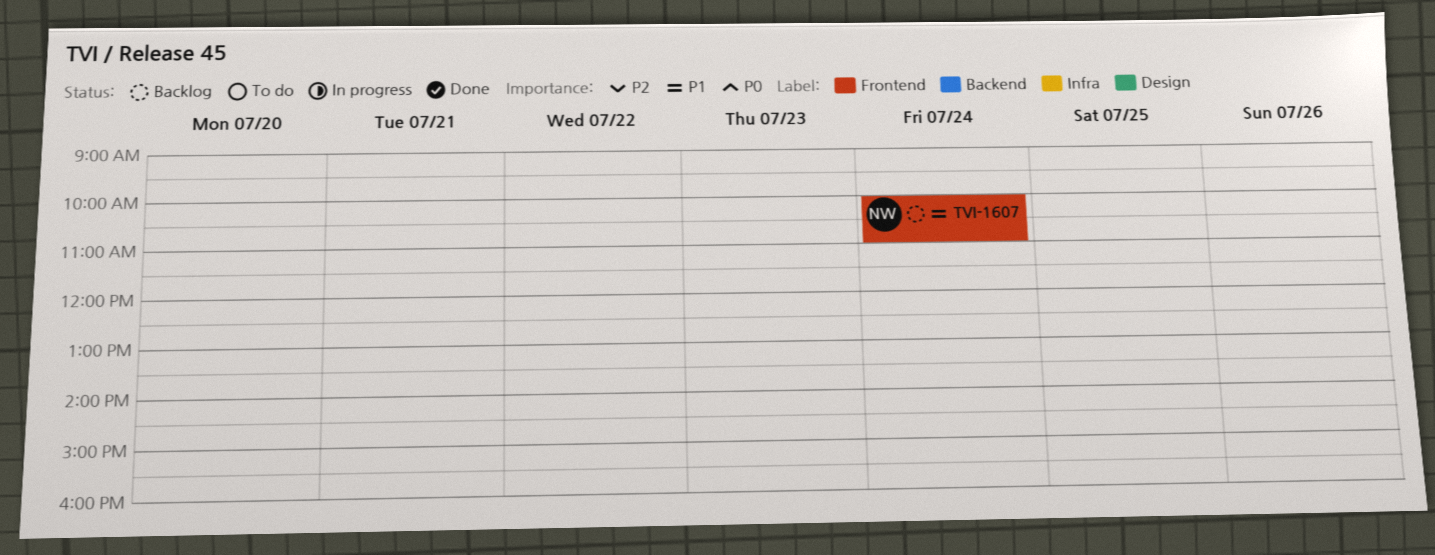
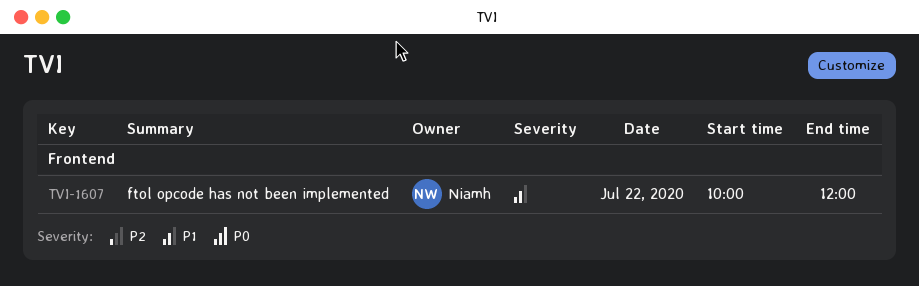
TVI-1607, day: Jul 24 -> Jul 22
TVI-1607, ends: 11:00 -> 12:00

